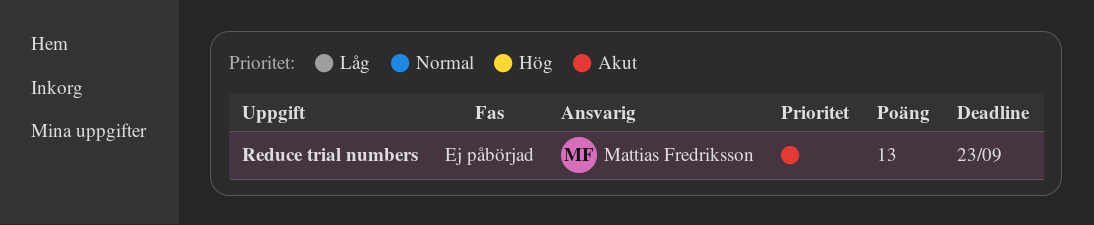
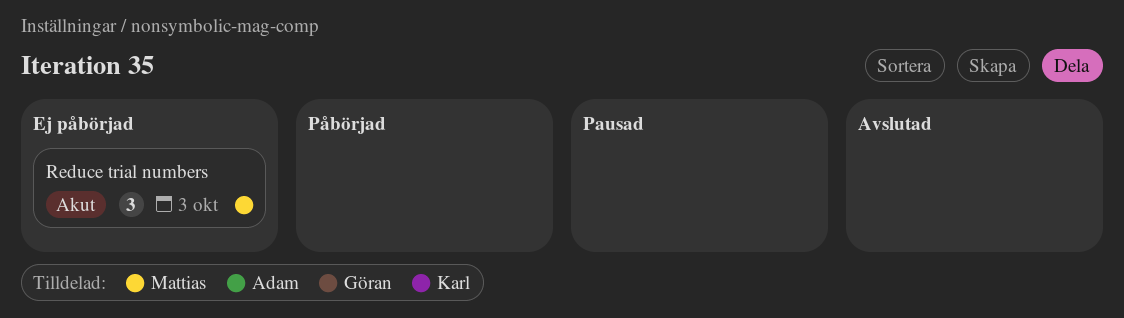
Reduce trial numbers, estimate: 13 -> 3
Reduce trial numbers, due: Sep 23 -> Oct 3

